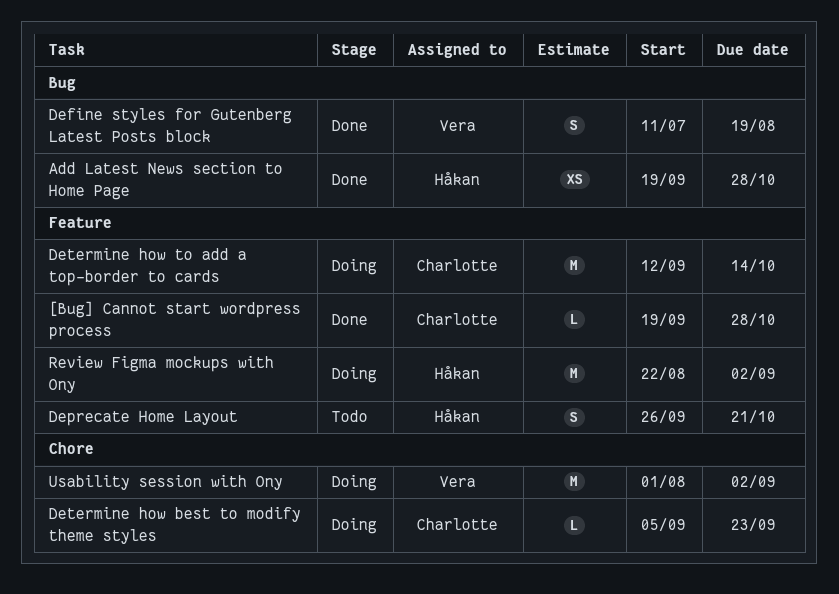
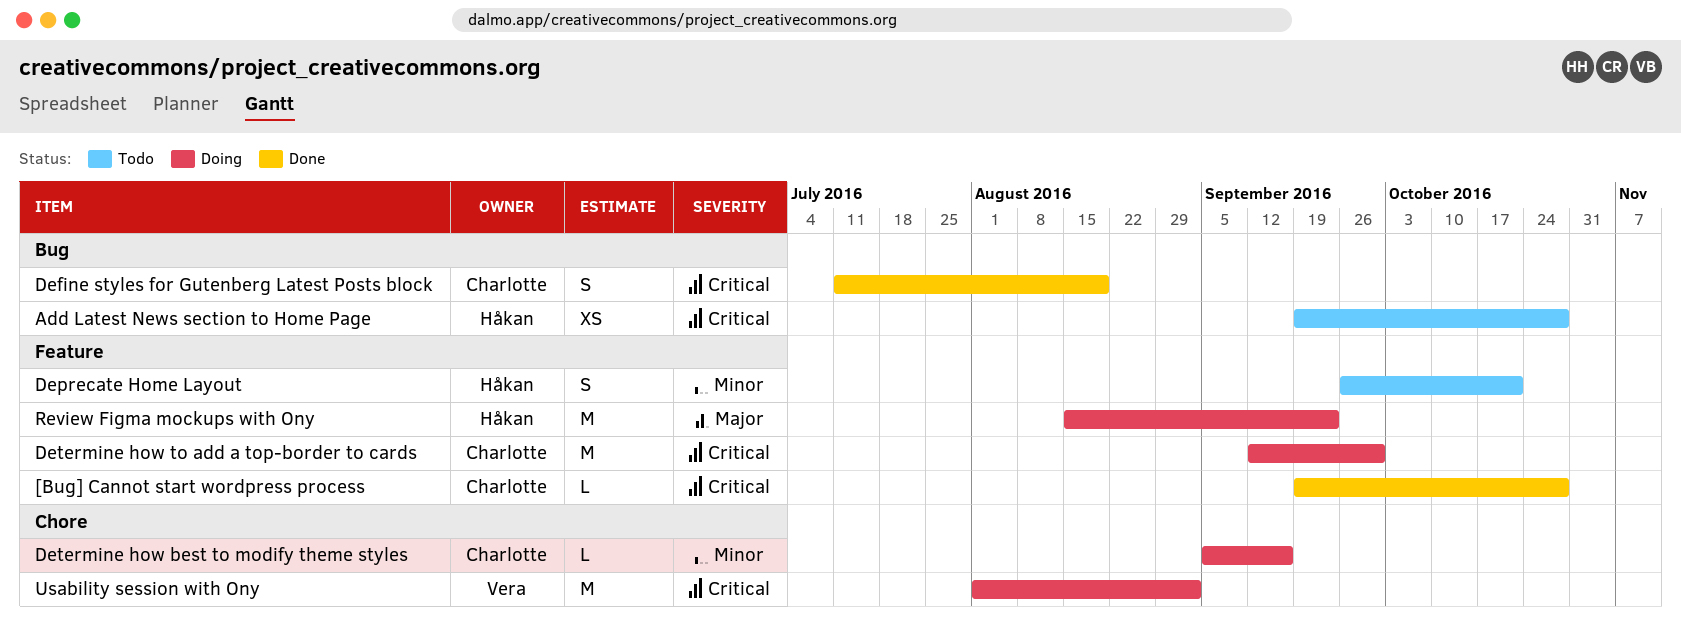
Add Latest News section to Home Page, status: Done -> Todo
Define styles for Gutenberg Latest Posts block, owner: Vera -> Charlotte
Determine how best to modify theme styles, due: Sep 23 -> Sep 16
Determine how to add a top-border to cards, due: Oct 14 -> Sep 30
Review Figma mockups with Ony, start: Aug 22 -> Aug 15
Review Figma mockups with Ony, due: Sep 2 -> Sep 23

